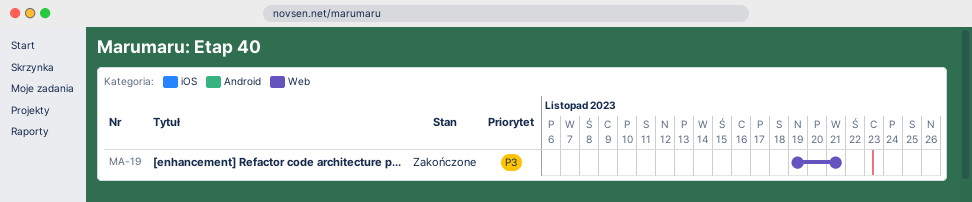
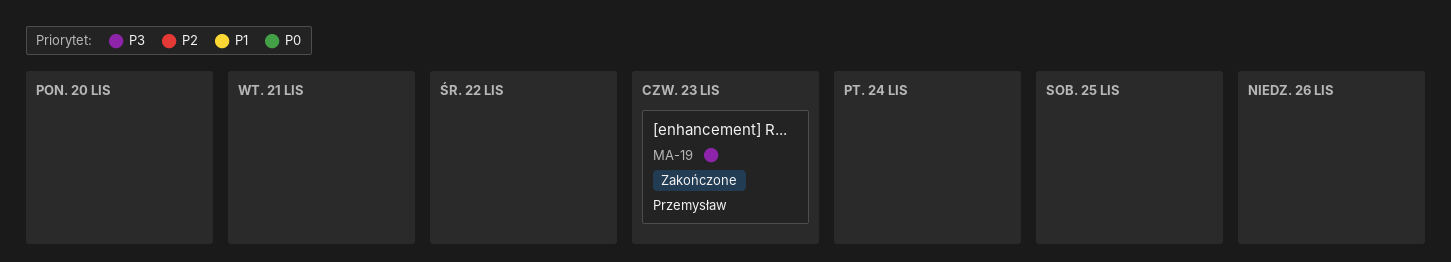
MA-19, due: Nov 21 -> Nov 23

